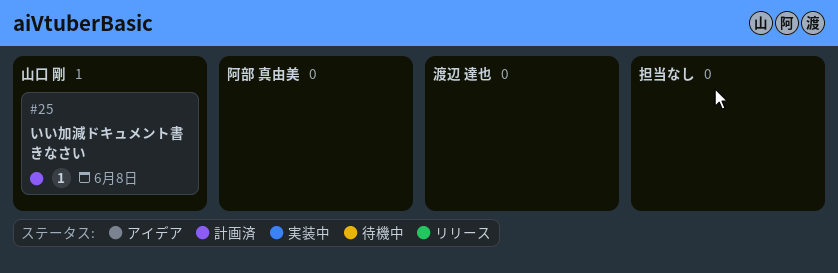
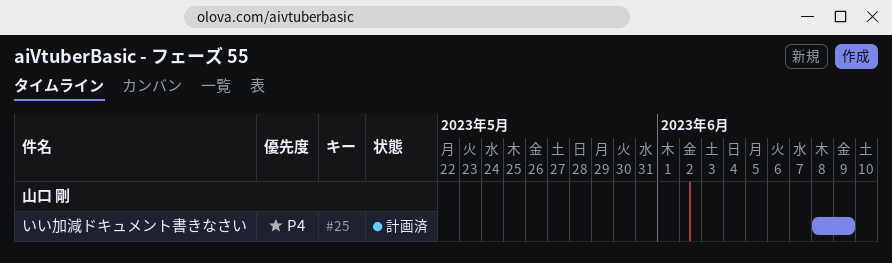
#25, due: Jun 8 -> Jun 9

